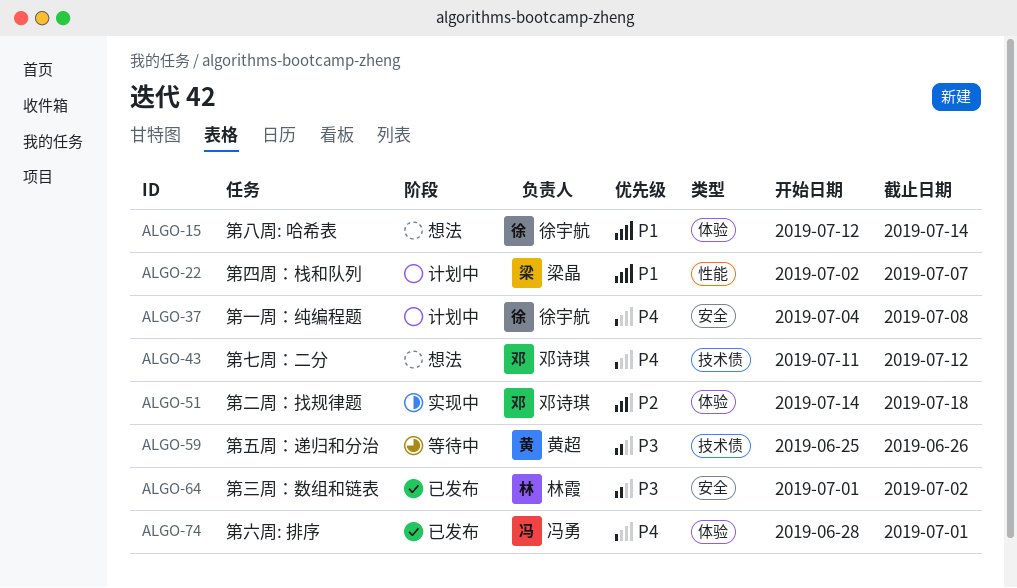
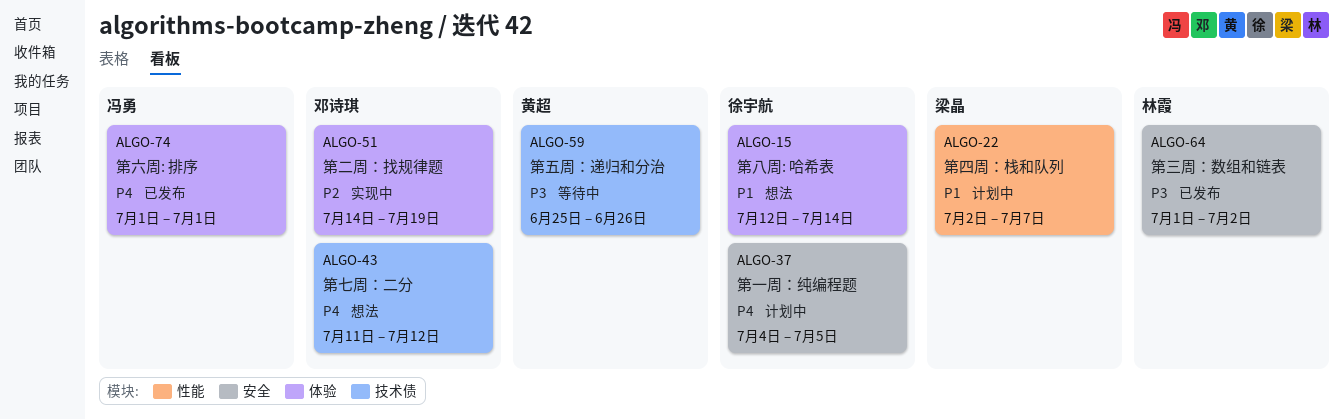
ALGO-37, due: Jul 8 -> Jul 5
ALGO-51, due: Jul 18 -> Jul 19
ALGO-74, start: Jun 28 -> Jul 1

